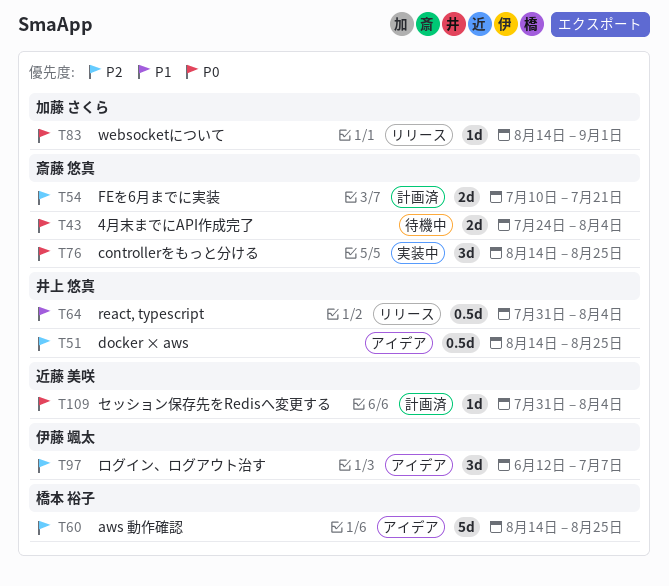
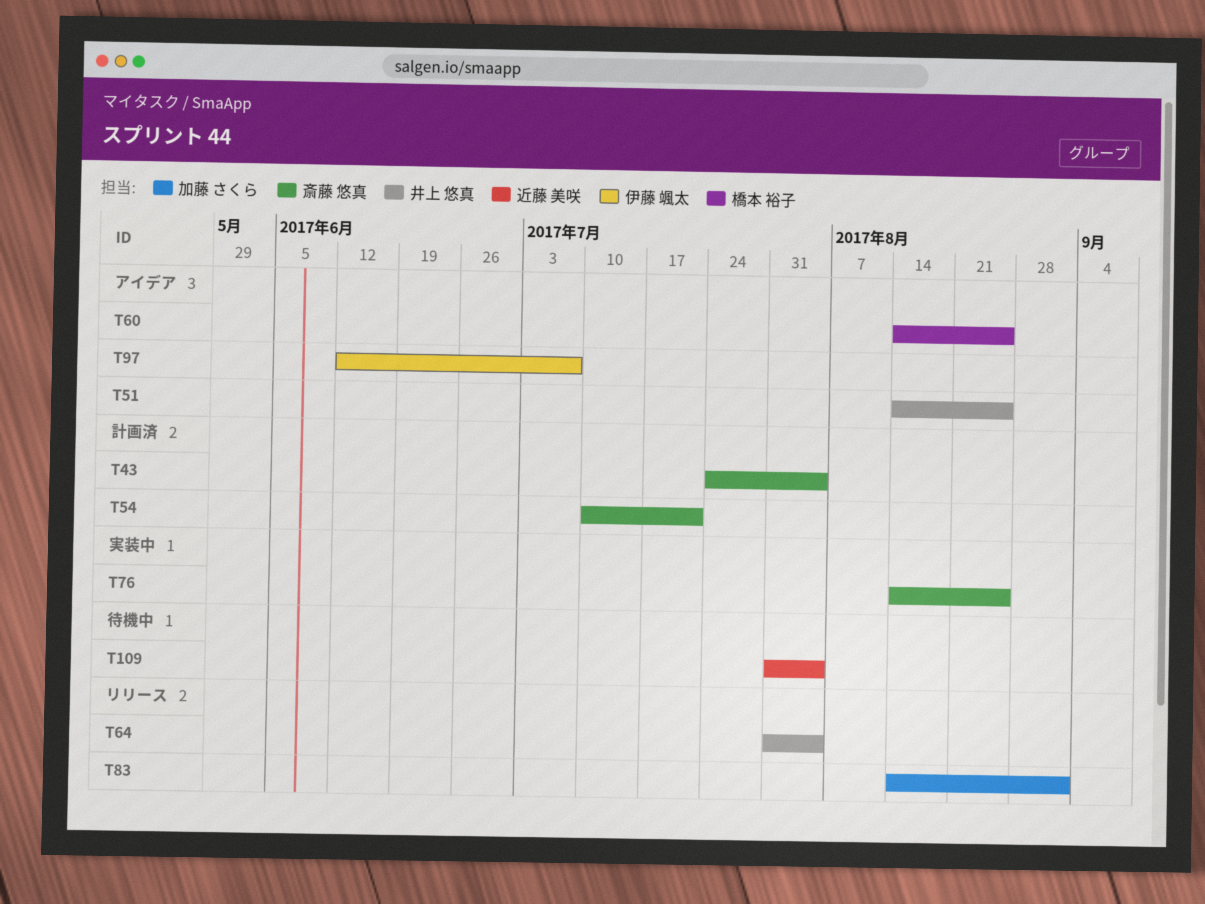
T43, status: 待機中 -> 計画済
T109, status: 計画済 -> 待機中

